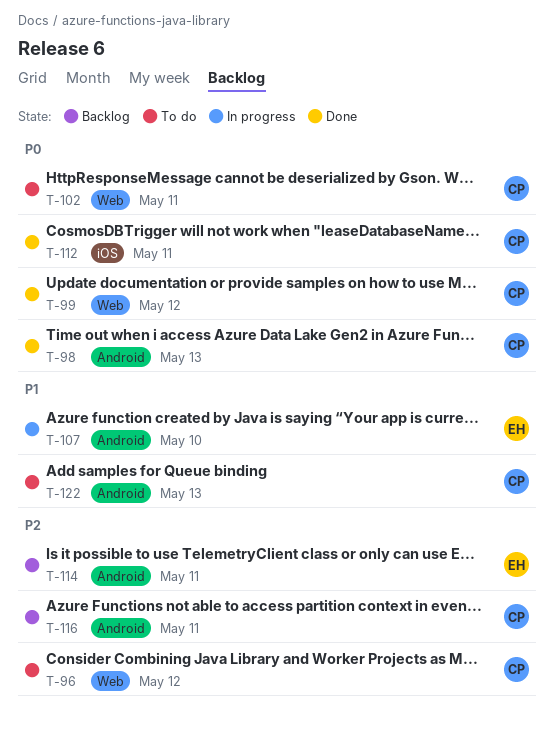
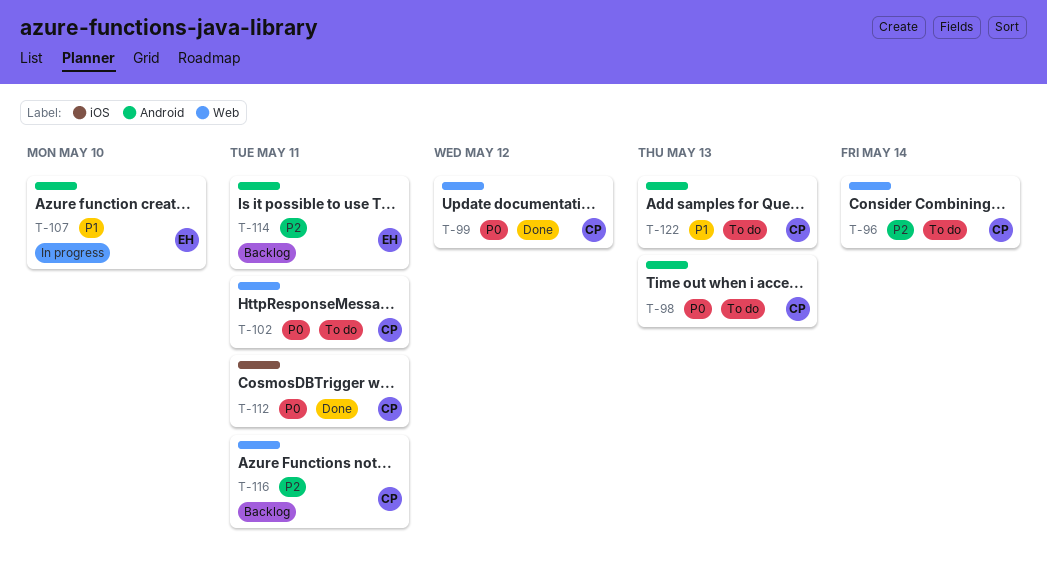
T-96, due: May 12 -> May 14
T-98, status: Done -> To do
T-116, label: Android -> Web

